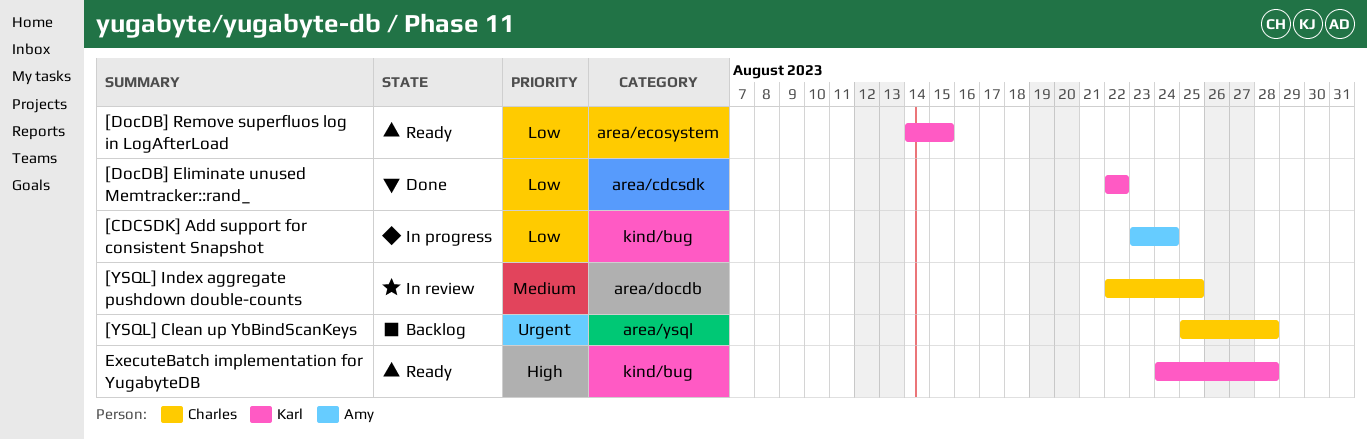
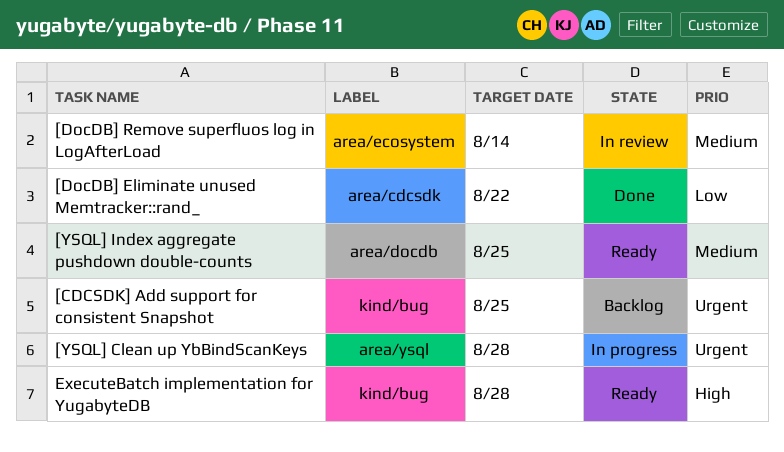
[CDCSDK] Add support for consistent Snapshot, status: In progress -> Backlog
[CDCSDK] Add support for consistent Snapshot, priority: Low -> Urgent
[CDCSDK] Add support for consistent Snapshot, due: Aug 24 -> Aug 25
[DocDB] Remove superfluos log in LogAfterLoad, status: Ready -> In review
[DocDB] Remove superfluos log in LogAfterLoad, priority: Low -> Medium
[DocDB] Remove superfluos log in LogAfterLoad, due: Aug 15 -> Aug 14
[YSQL] Clean up YbBindScanKeys, status: Backlog -> In progress
[YSQL] Index aggregate pushdown double-counts, status: In review -> Ready

